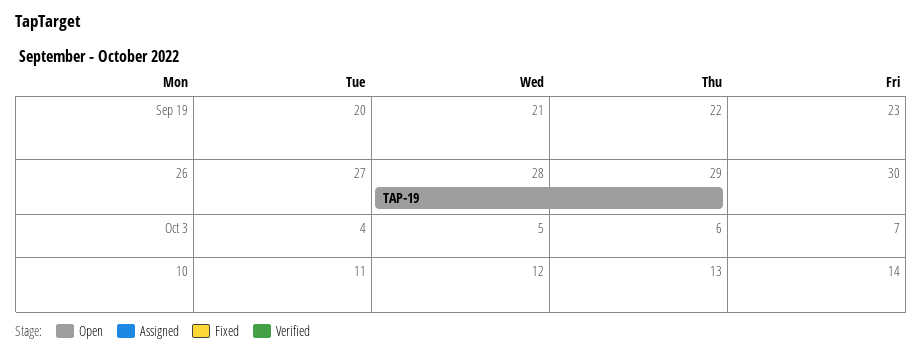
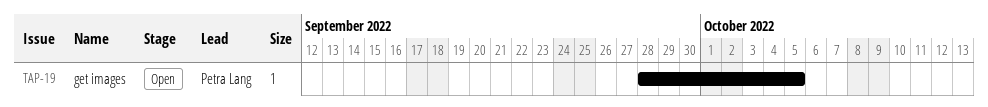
TAP-19, due: Sep 29 -> Oct 5

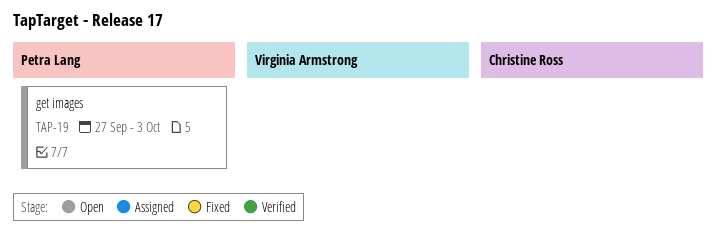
TAP-19, start: Sep 28 -> Sep 27
TAP-19, due: Oct 5 -> Oct 3

